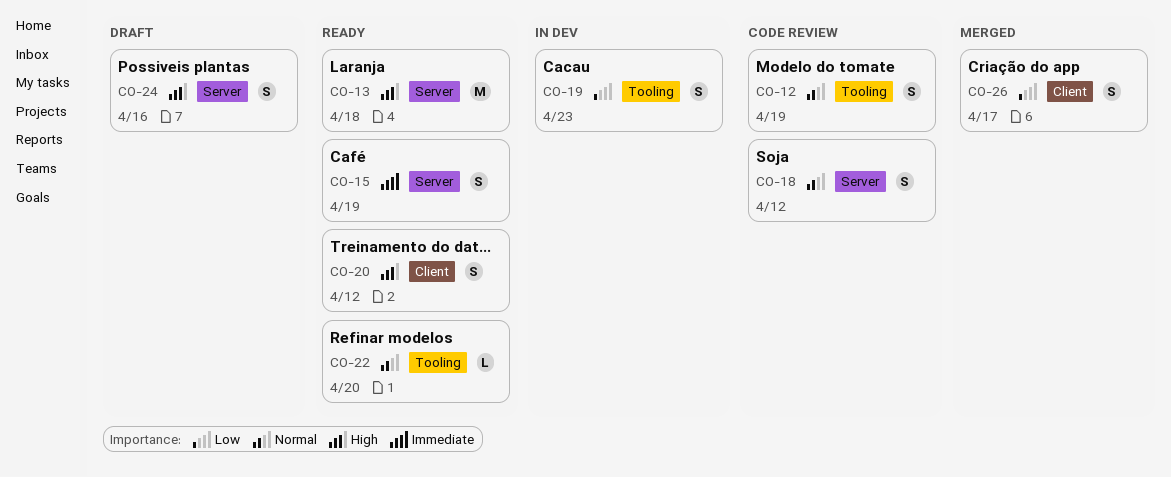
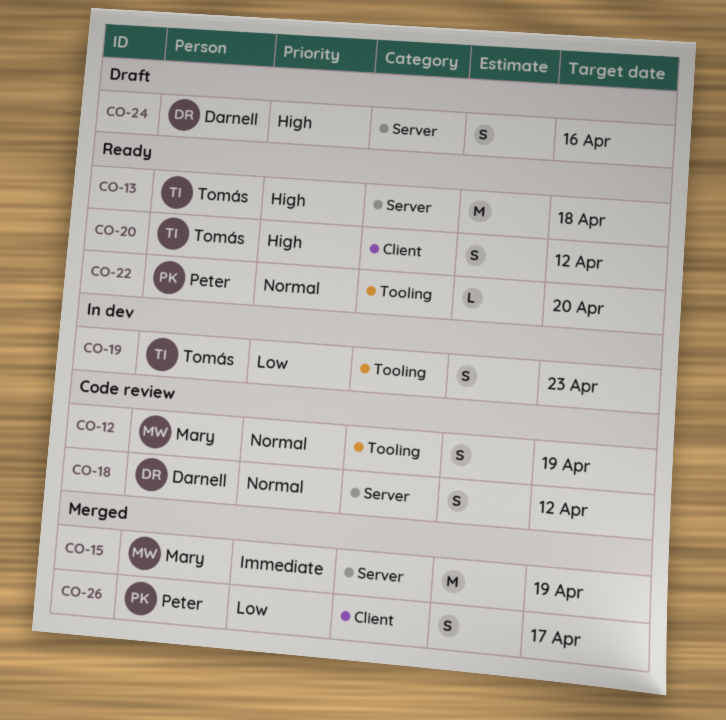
CO-15, status: Ready -> Merged
CO-15, estimate: S -> M

